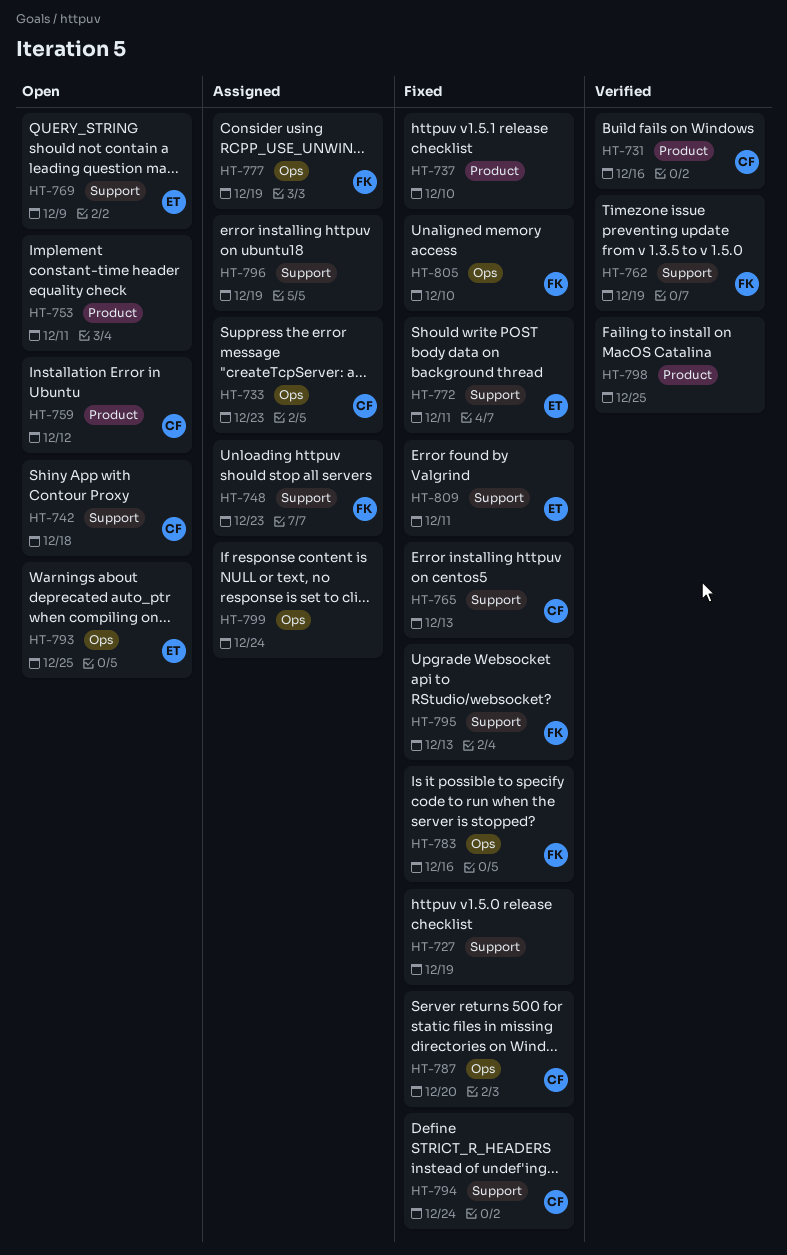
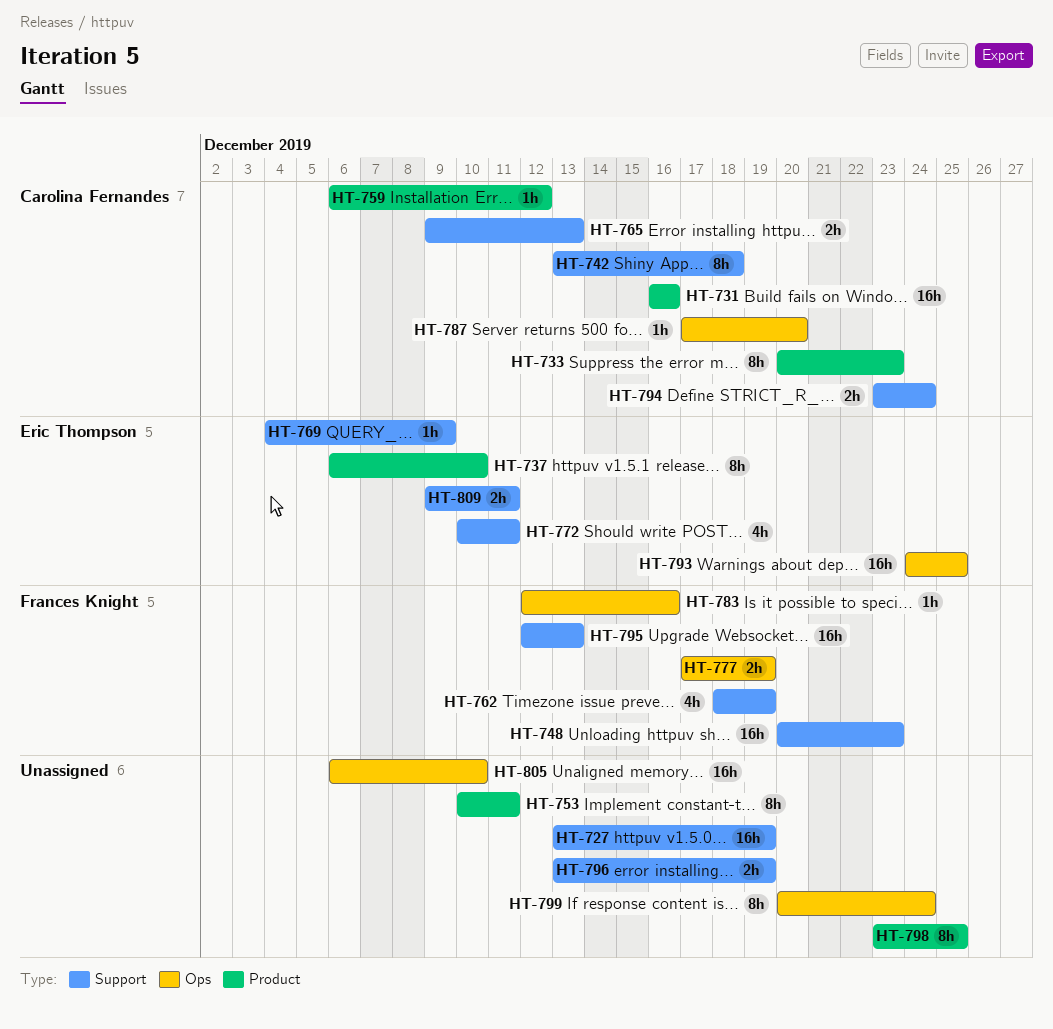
HT-733, label: Ops -> Product
HT-737, owner: none -> Eric Thompson
HT-805, owner: Frances Knight -> none

